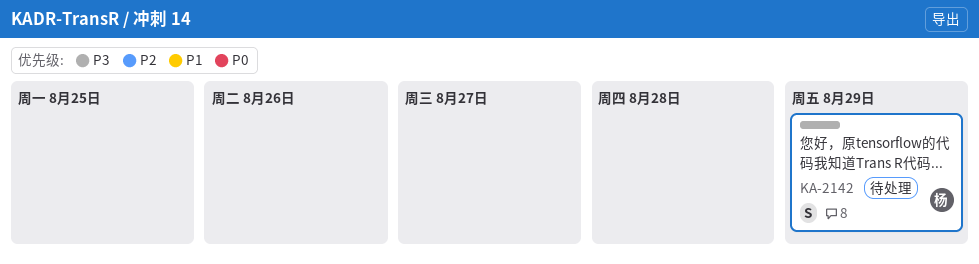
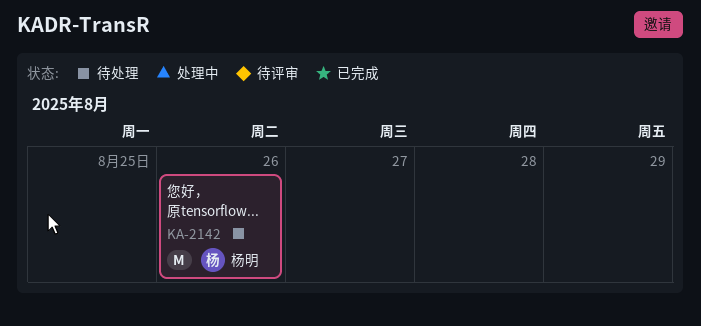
KA-2142, estimate: S -> M
KA-2142, due: Aug 29 -> Aug 26

